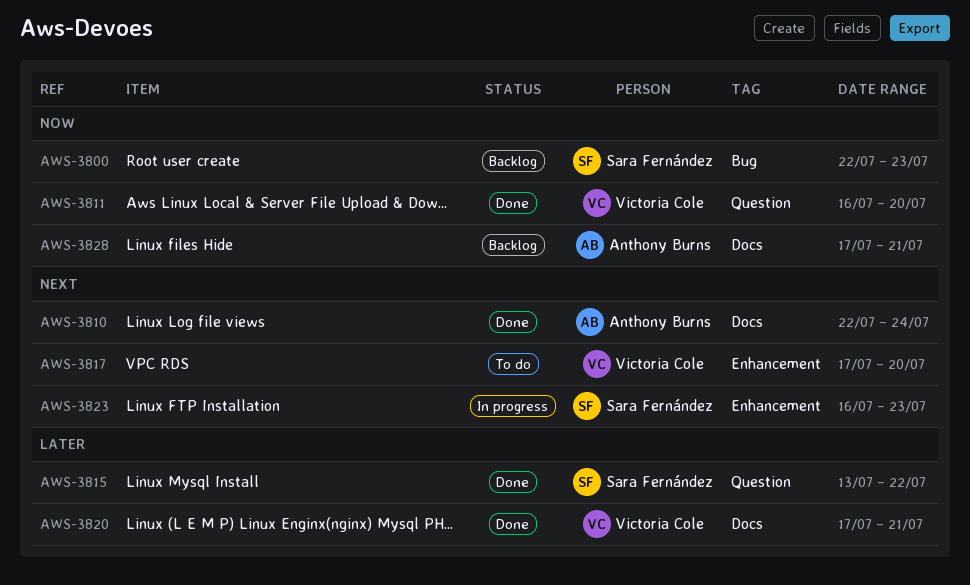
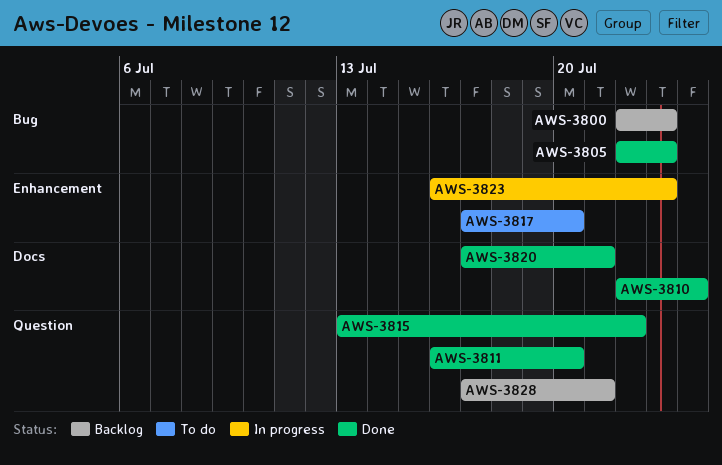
AWS-3805: none -> present
AWS-3828, label: Docs -> Question

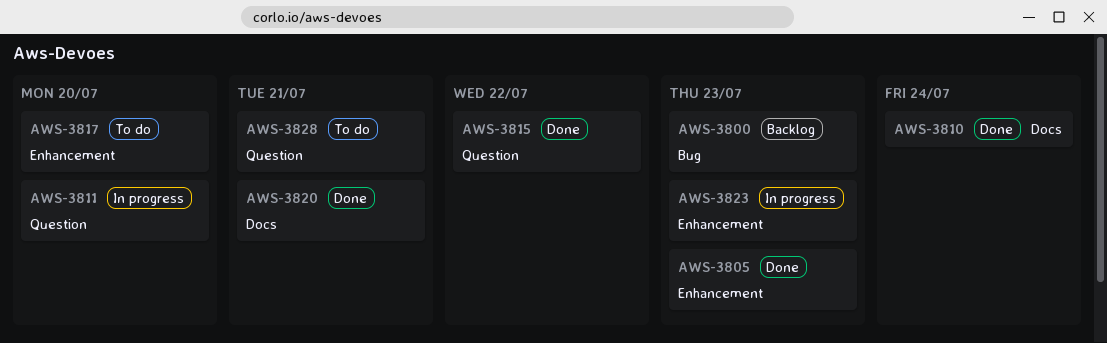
AWS-3805, label: Bug -> Enhancement
AWS-3811, status: Done -> In progress
AWS-3828, status: Backlog -> To do

